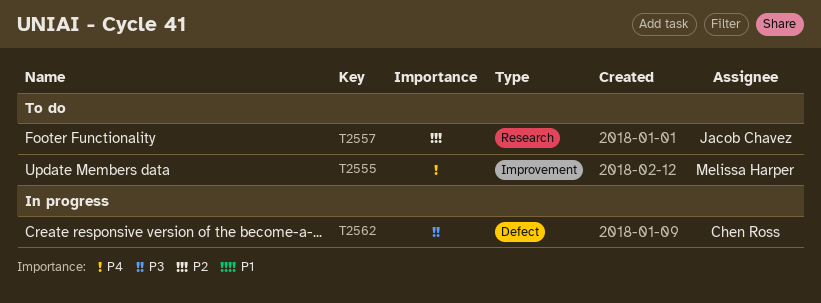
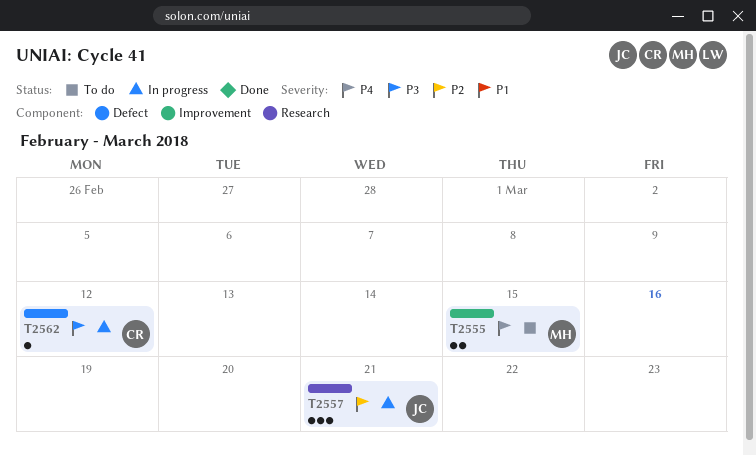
T2557, status: To do -> In progress

